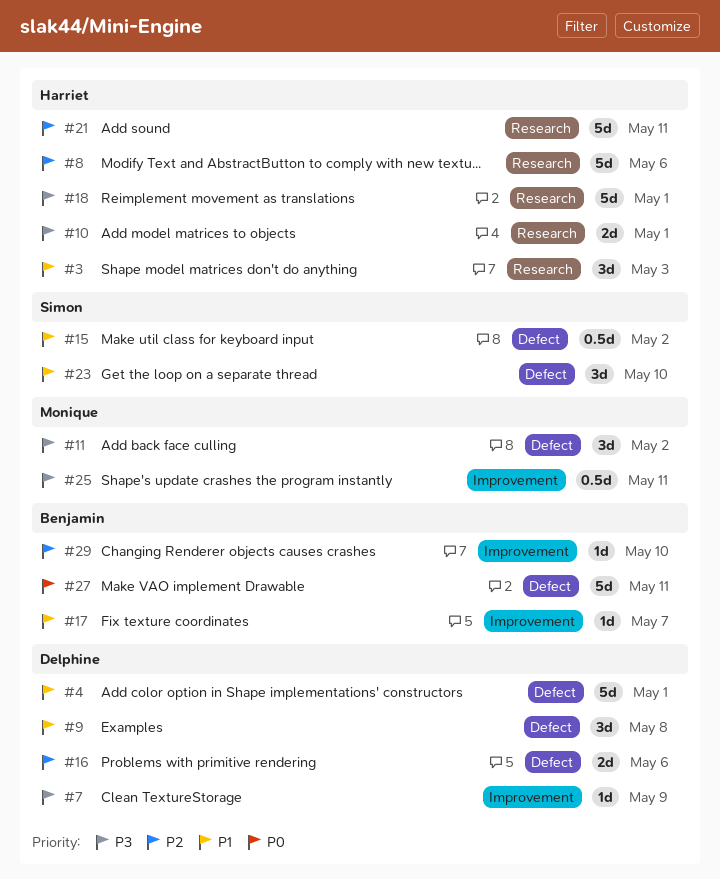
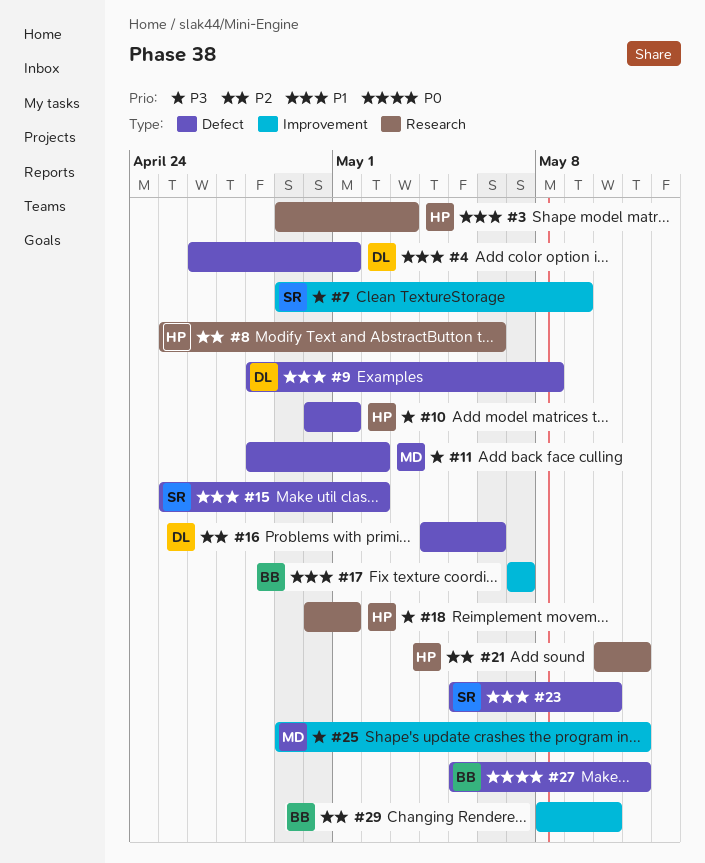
#7, owner: Delphine -> Simon
#10, label: Research -> Defect

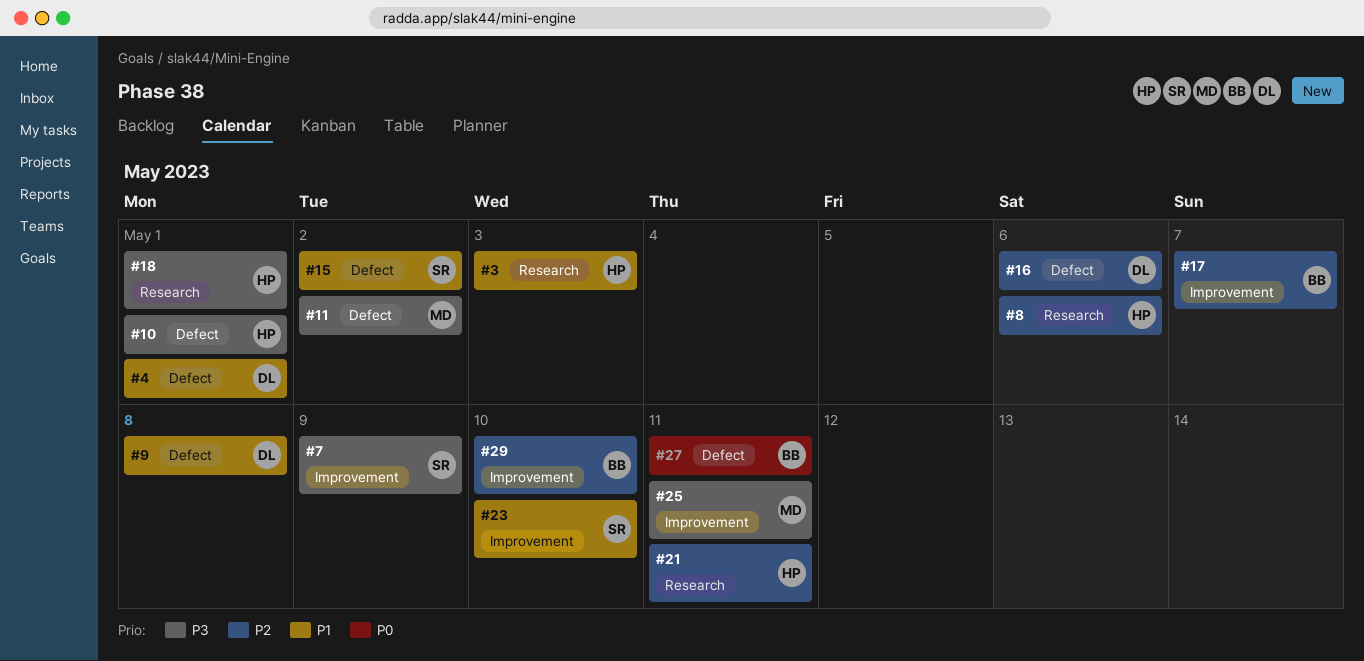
#17, priority: P1 -> P2
#23, label: Defect -> Improvement

